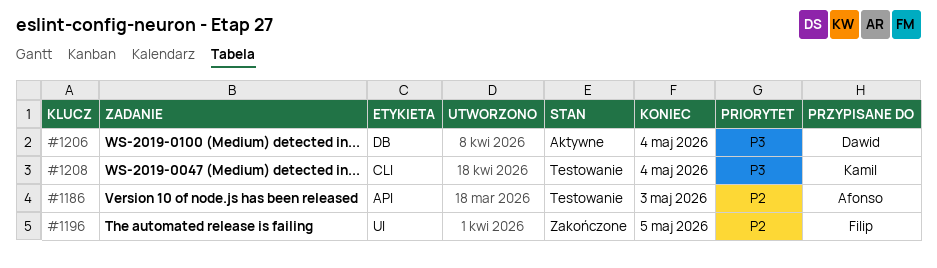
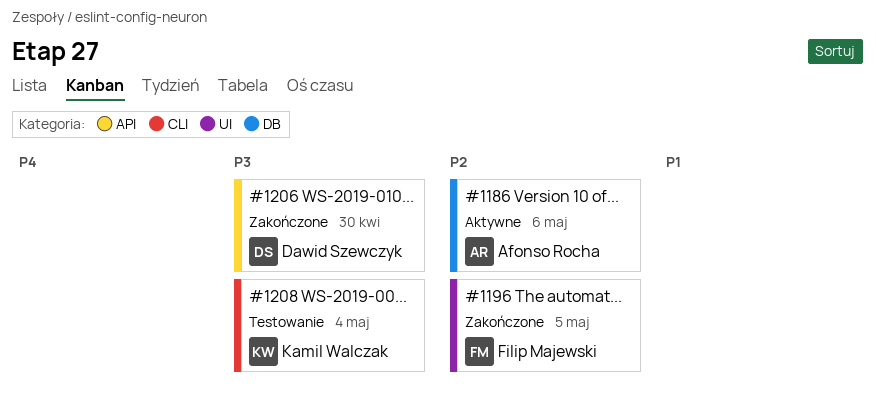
#1186, status: Testowanie -> Aktywne
#1186, label: API -> DB
#1186, due: May 3 -> May 6
#1206, status: Aktywne -> Zakończone
#1206, label: DB -> API
#1206, due: May 4 -> Apr 30

